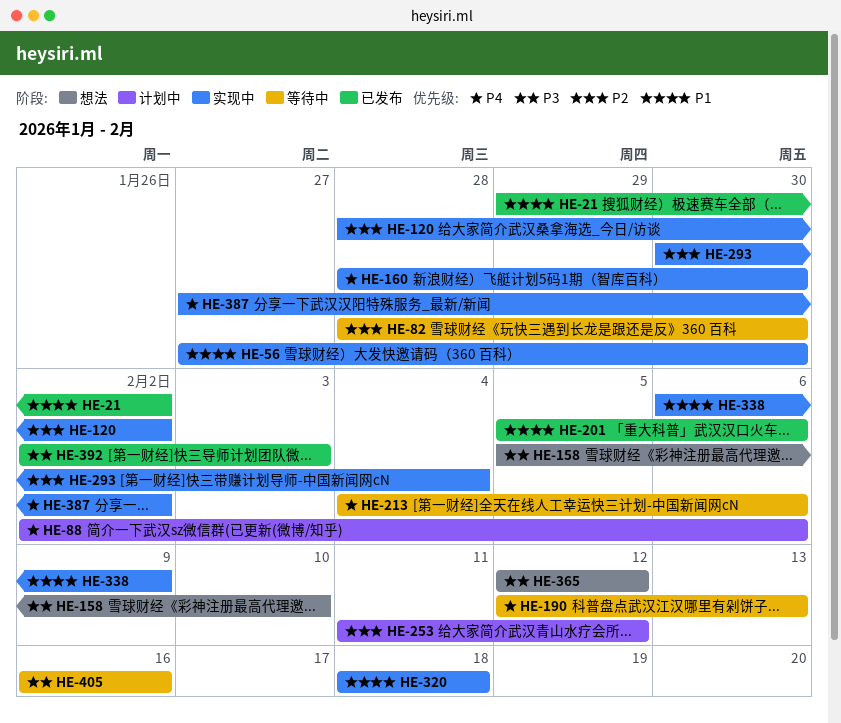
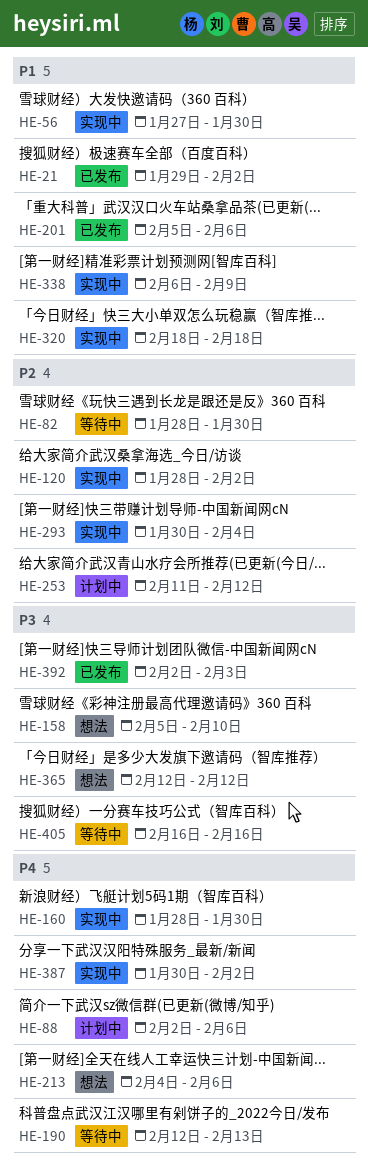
HE-213, status: 等待中 -> 想法
HE-387, start: Jan 27 -> Jan 30

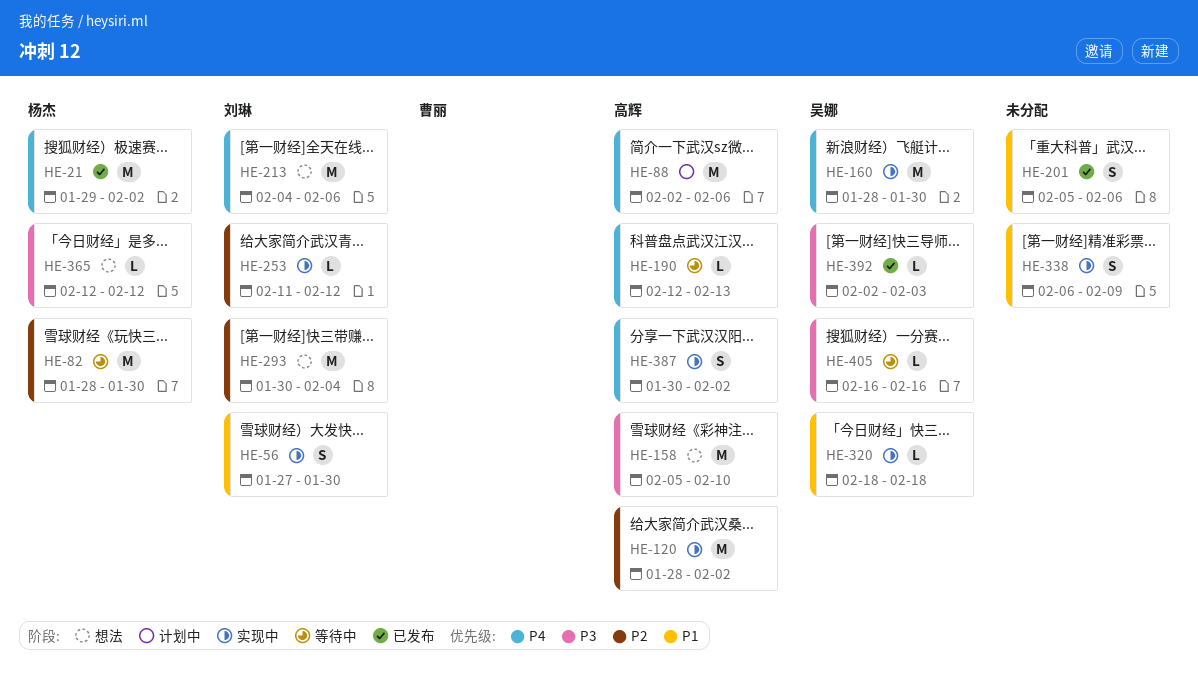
HE-21, priority: P1 -> P4
HE-253, status: 计划中 -> 实现中
HE-293, status: 实现中 -> 想法

